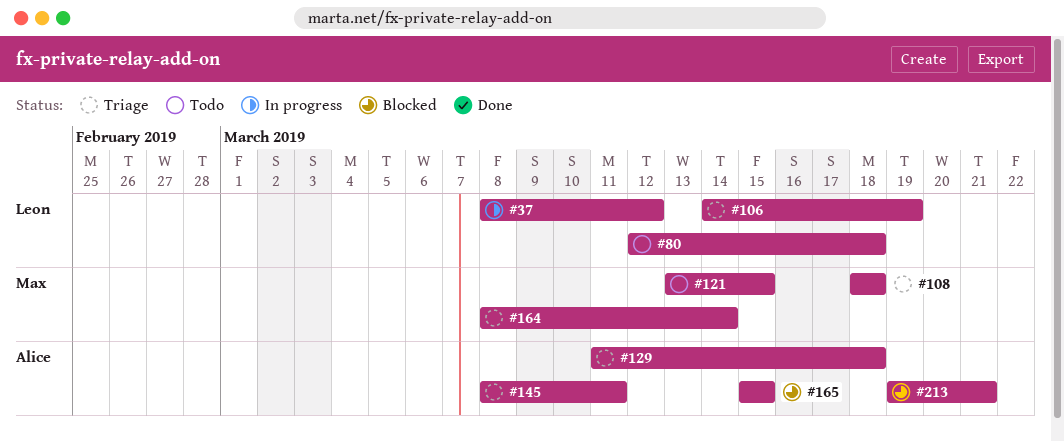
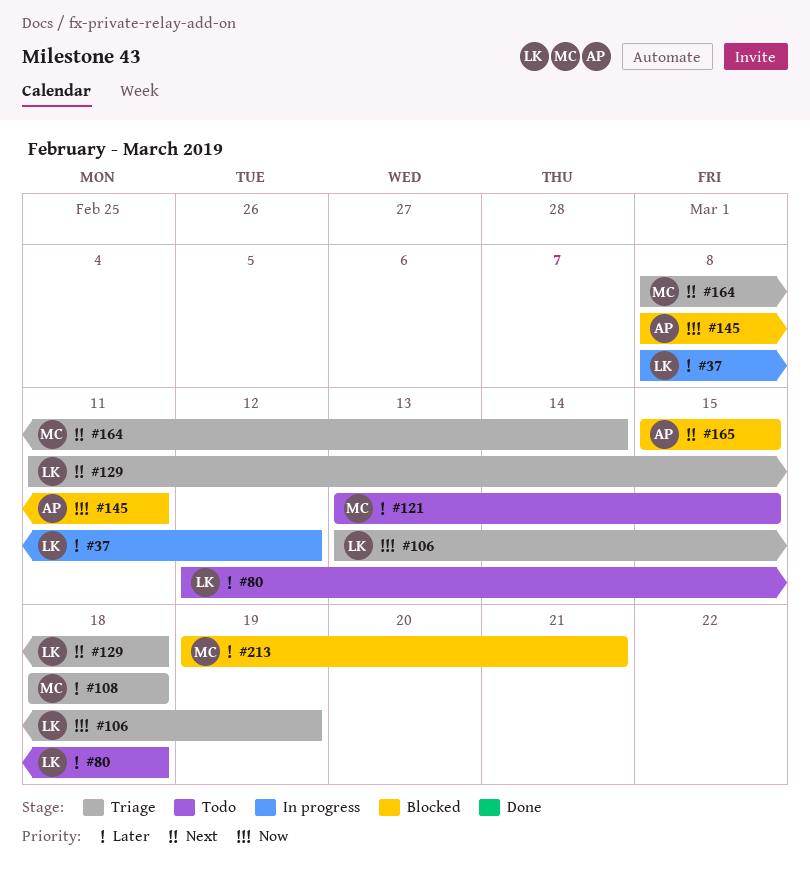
#106, start: Mar 14 -> Mar 13
#129, owner: Alice -> Leon
#145, status: Triage -> Blocked
#213, owner: Alice -> Max

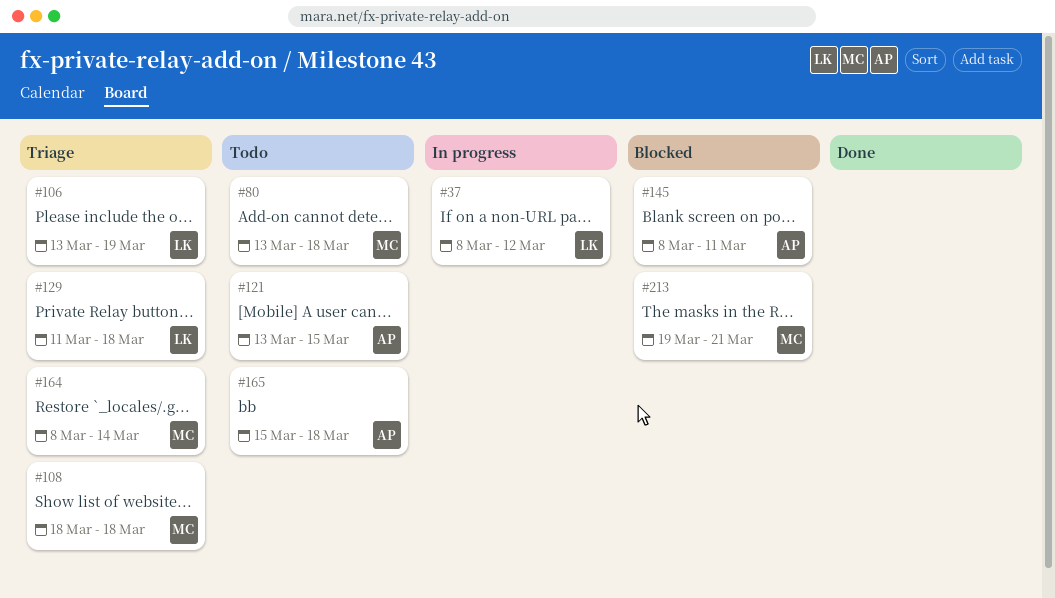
#80, owner: LK -> MC
#80, start: Mar 12 -> Mar 13
#121, owner: MC -> AP
#165, status: Blocked -> Todo
#165, due: Mar 15 -> Mar 18

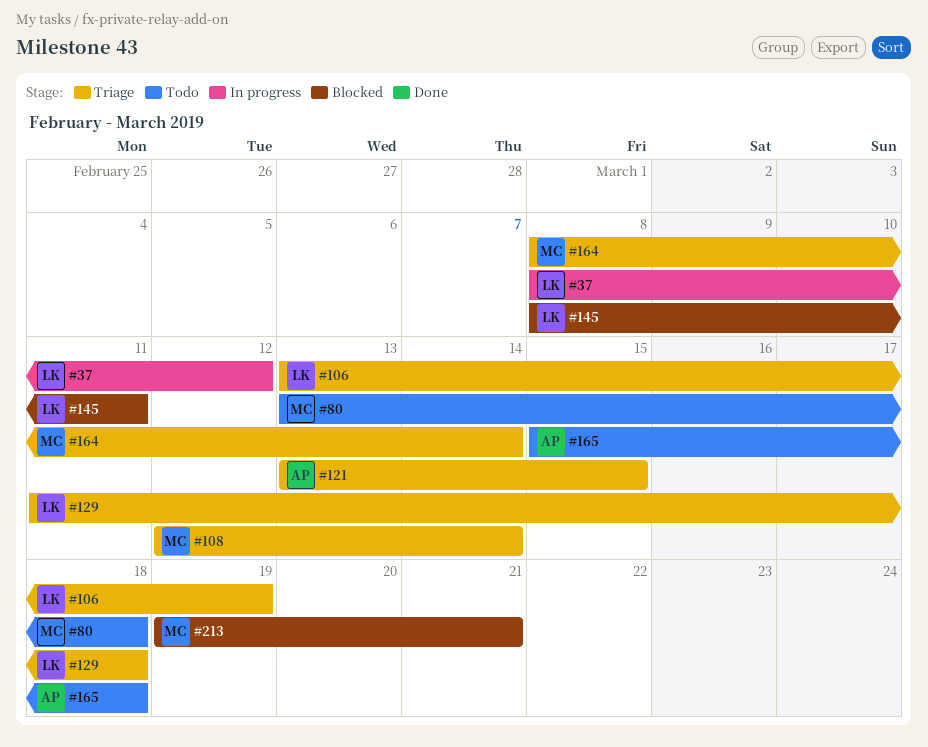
#108, start: Mar 18 -> Mar 12
#108, due: Mar 18 -> Mar 14
#121, status: Todo -> Triage
#145, owner: AP -> LK

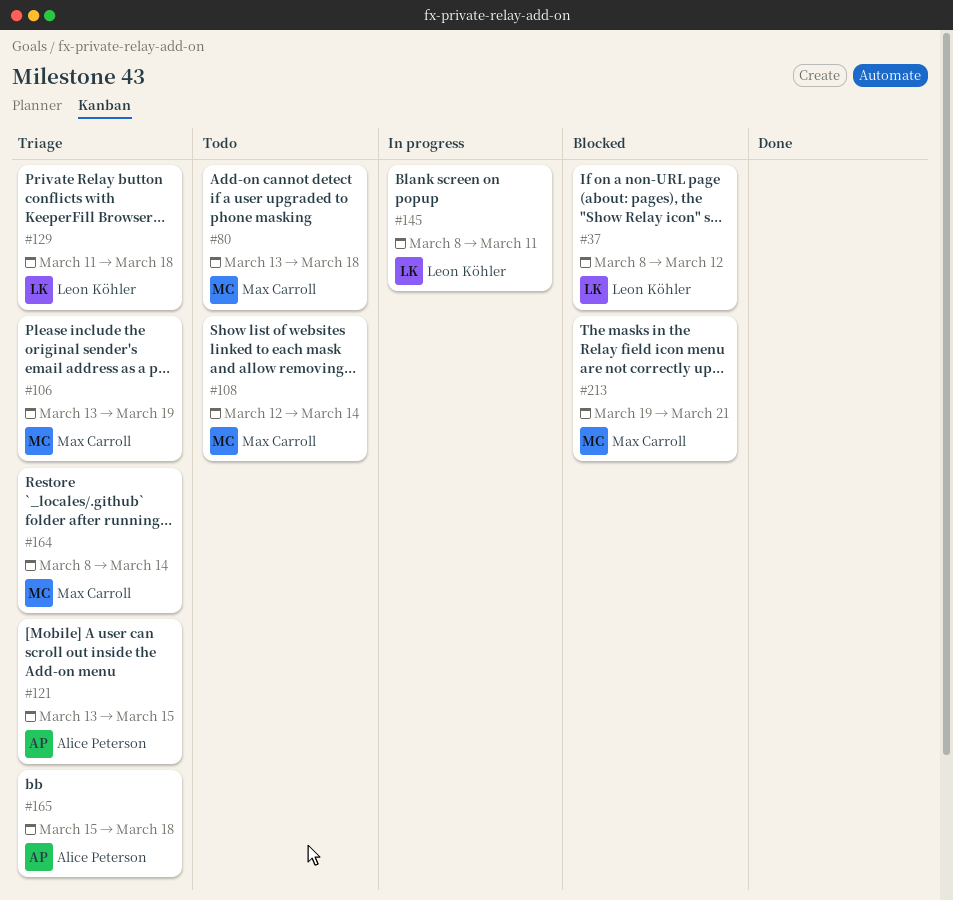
#37, status: In progress -> Blocked
#106, owner: Leon Köhler -> Max Carroll
#108, status: Triage -> Todo
#145, status: Blocked -> In progress
#165, status: Todo -> Triage

